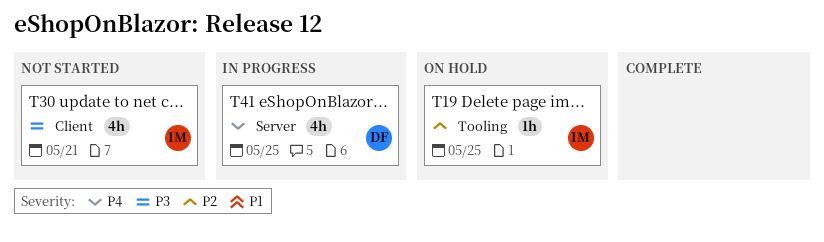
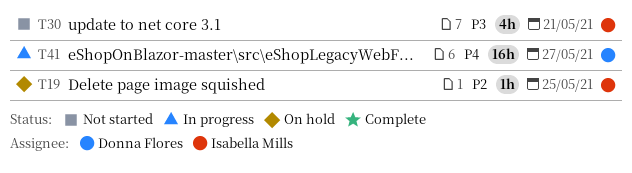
T41, estimate: 4h -> 16h
T41, due: May 25 -> May 27

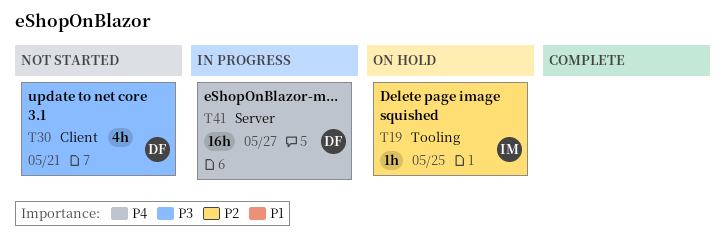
T30, owner: Isabella Mills -> Donna Flores

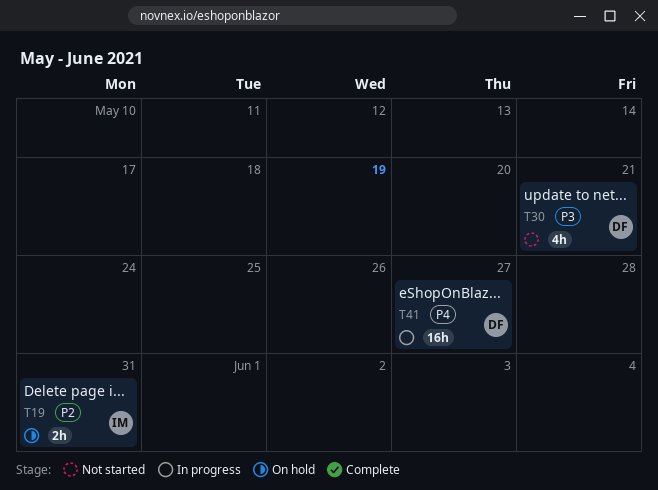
T19, estimate: 1h -> 2h
T19, due: May 25 -> May 31

